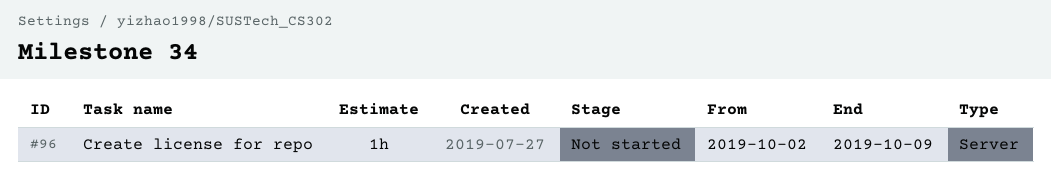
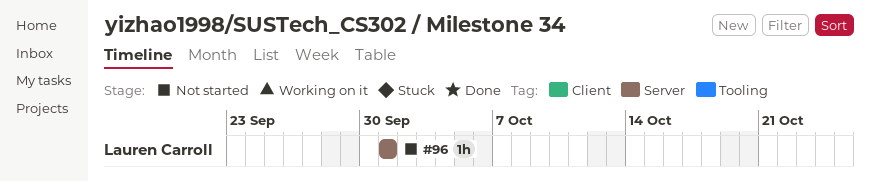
#96, start: Oct 2 -> Oct 1
#96, due: Oct 9 -> Oct 1

